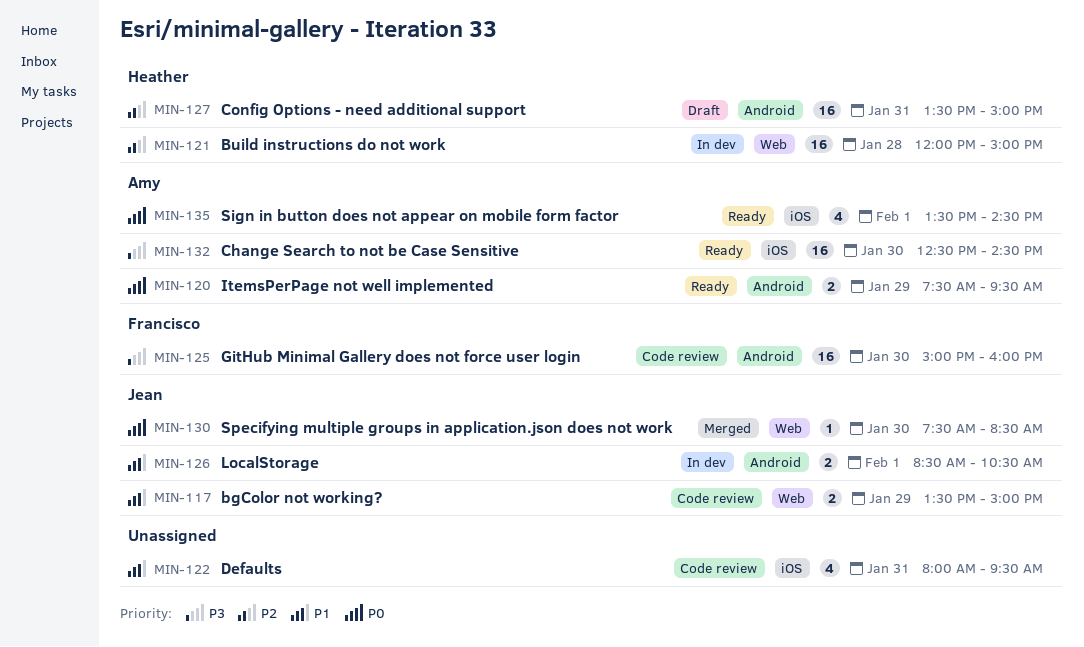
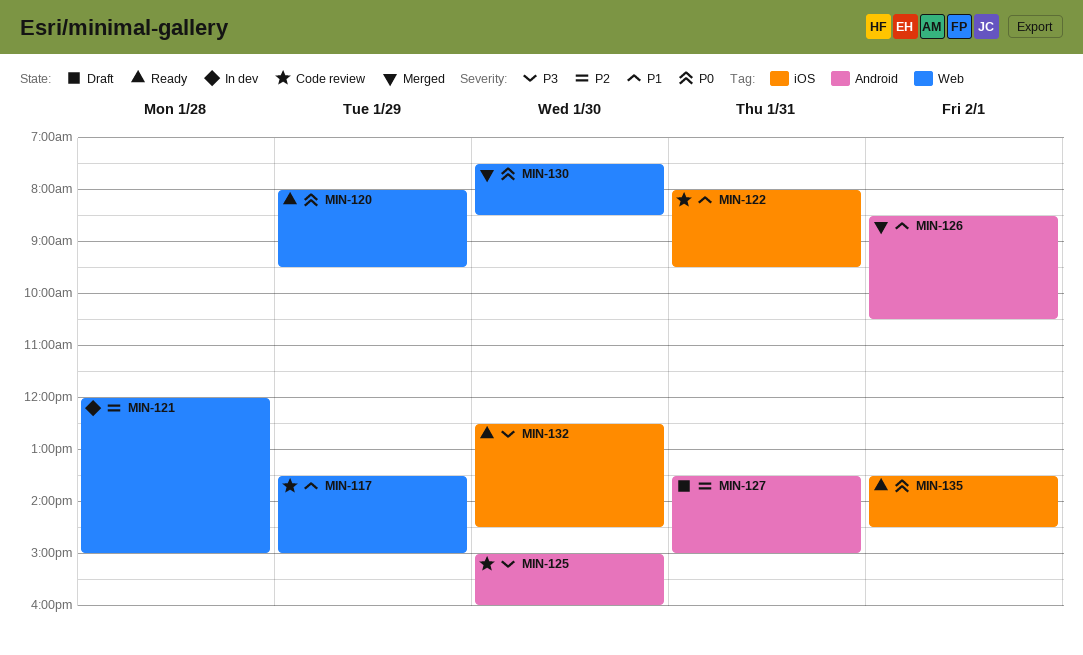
MIN-120, label: Android -> Web
MIN-120, begins: 07:30 -> 08:00
MIN-126, status: In dev -> Merged

